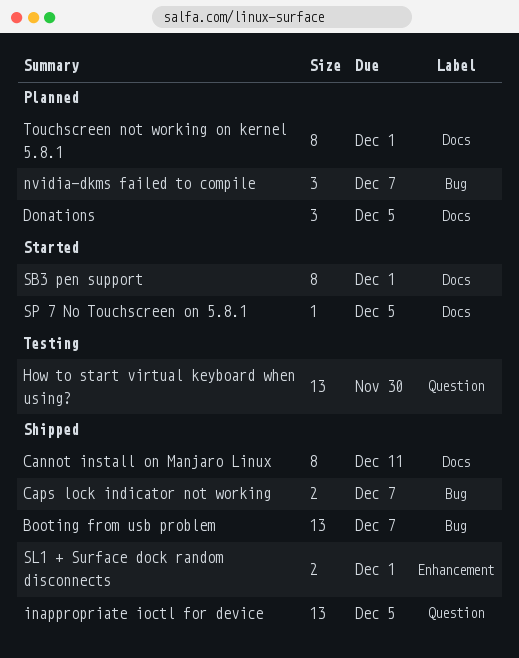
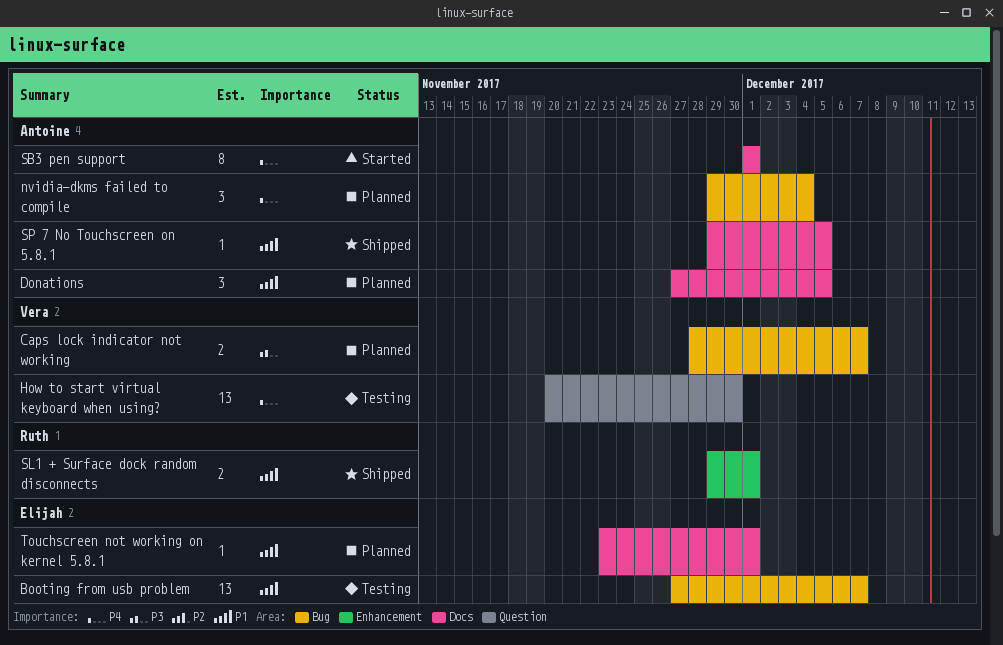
Booting from usb problem, status: Shipped -> Testing
Cannot install on Manjaro Linux: present -> none
Caps lock indicator not working, status: Shipped -> Planned
inappropriate ioctl for device: present -> none
nvidia-dkms failed to compile, due: Dec 7 -> Dec 4
SP 7 No Touchscreen on 5.8.1, status: Started -> Shipped
Touchscreen not working on kernel 5.8.1, estimate: 8 -> 1

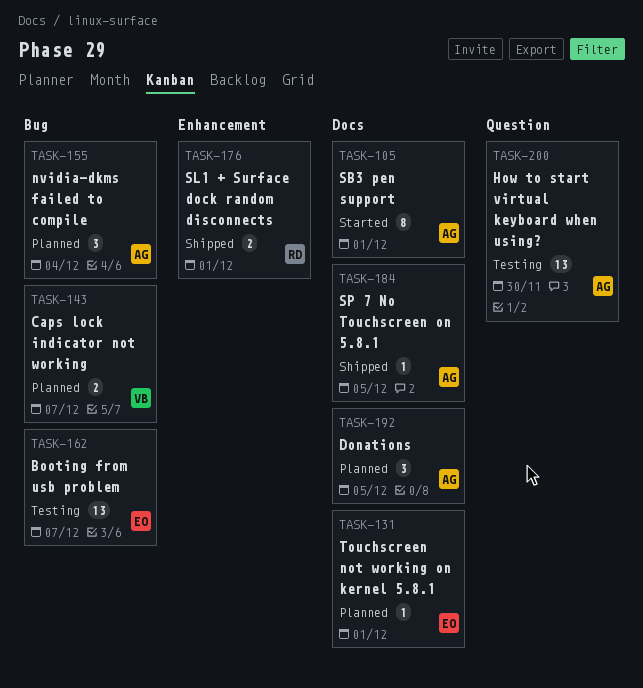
How to start virtual keyboard when using?, owner: Vera -> Antoine

